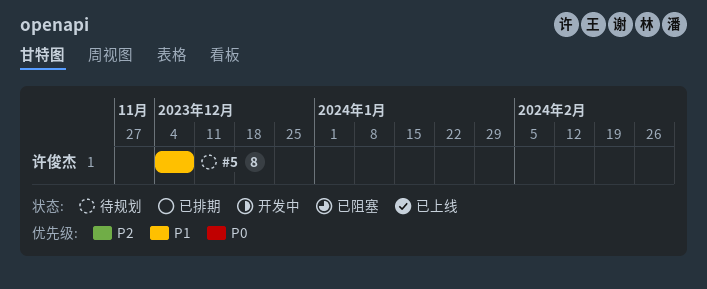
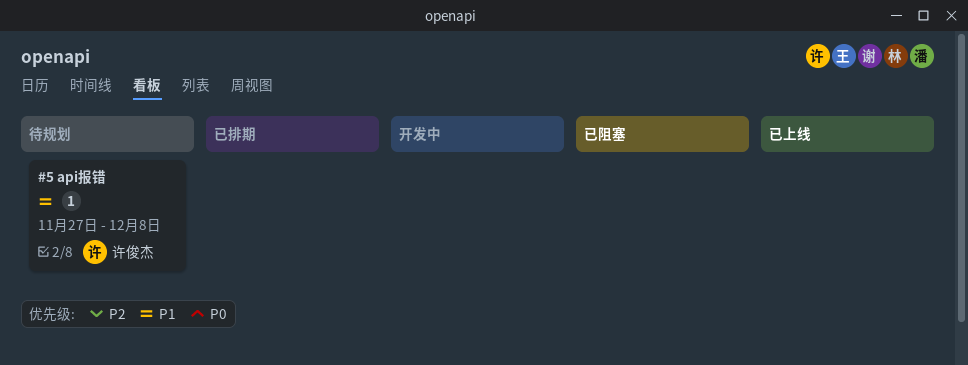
#5, estimate: 8 -> 1
#5, start: Dec 4 -> Nov 27

